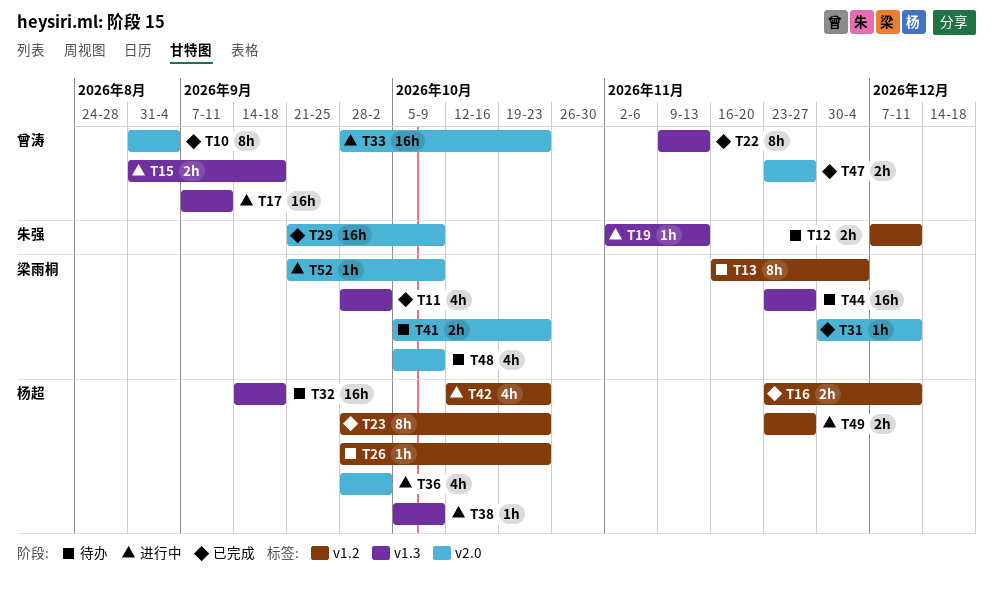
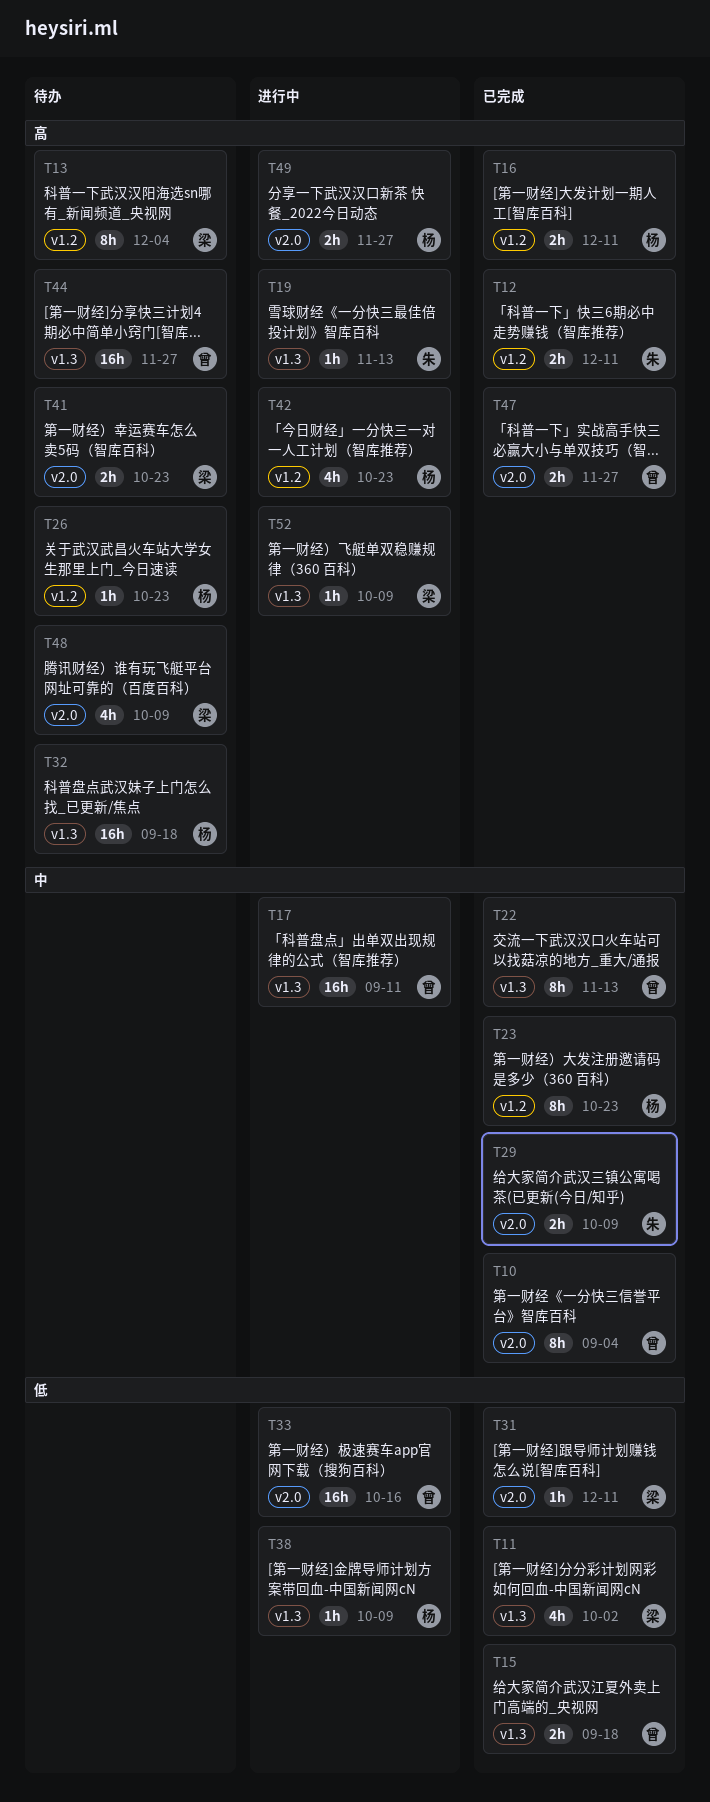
T12, status: 待办 -> 已完成
T15, status: 进行中 -> 已完成
T29, estimate: 16h -> 2h
T33, due: Oct 23 -> Oct 16
T36: present -> none
T44, owner: 梁雨桐 -> 曾涛
T49, label: v1.2 -> v2.0
T52, label: v2.0 -> v1.3

